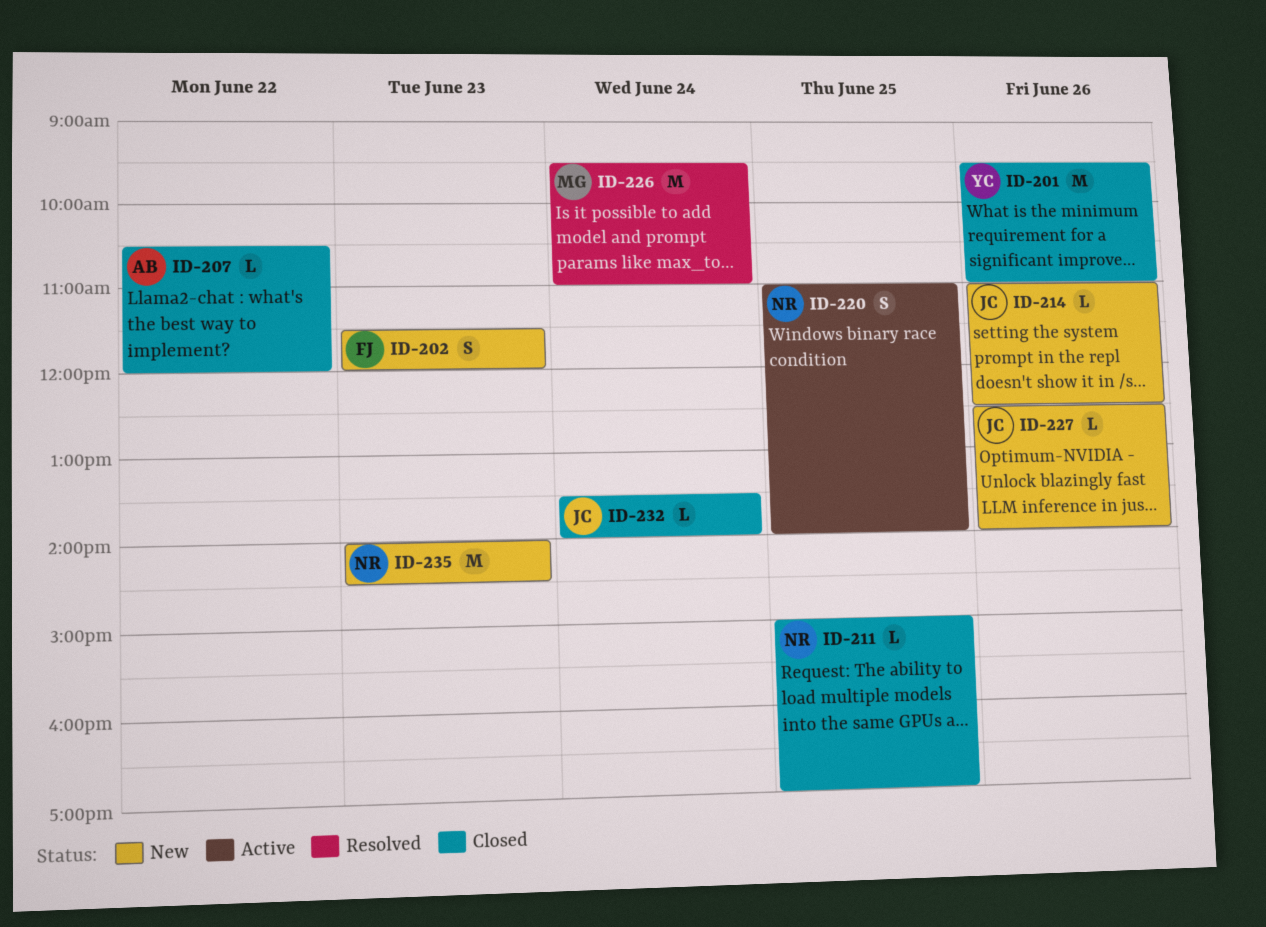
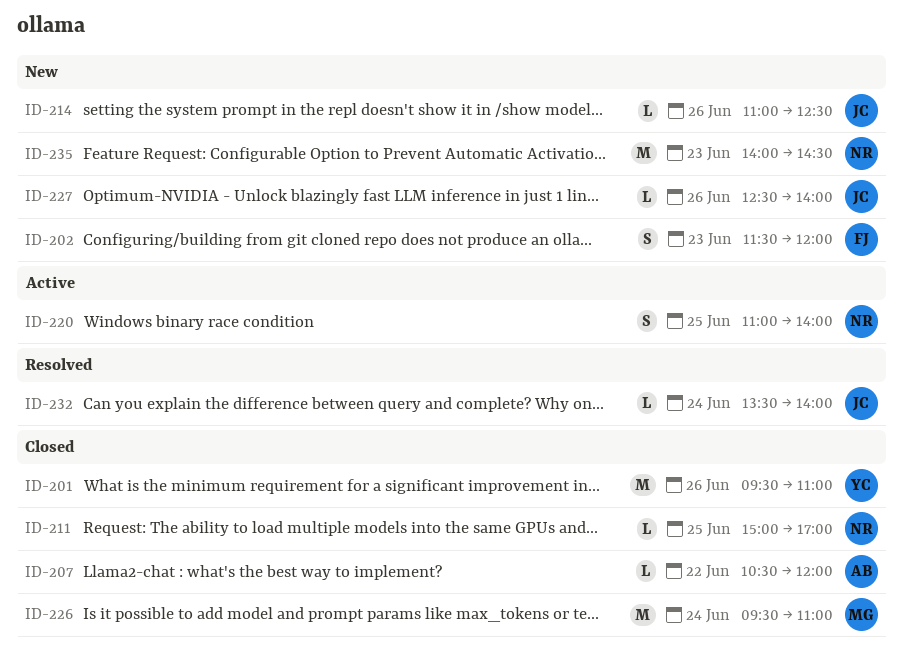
ID-226, status: Resolved -> Closed
ID-232, status: Closed -> Resolved

